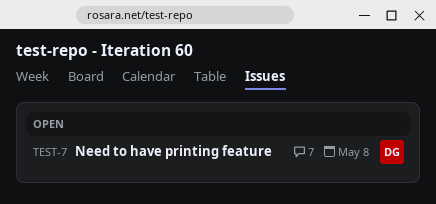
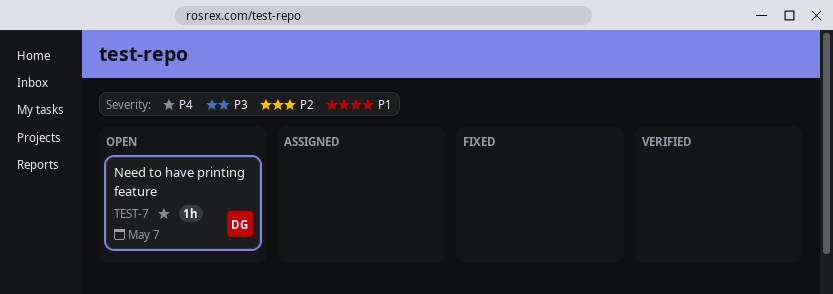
TEST-7, due: May 8 -> May 7

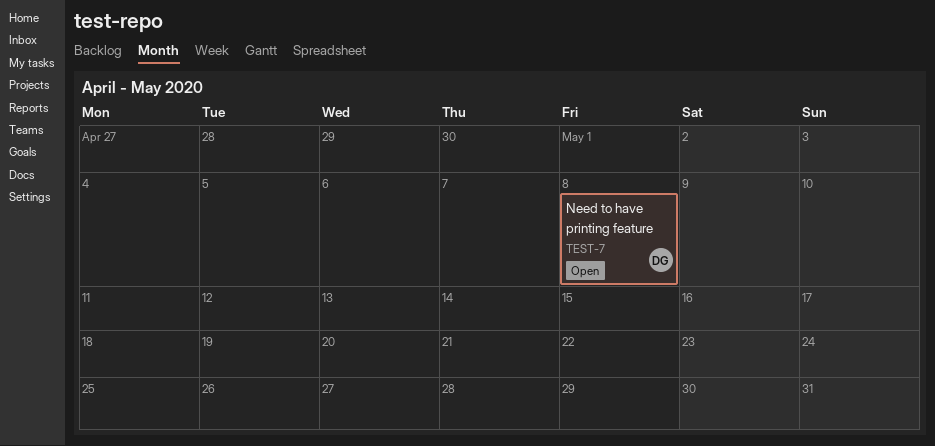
TEST-7, due: May 7 -> May 8

